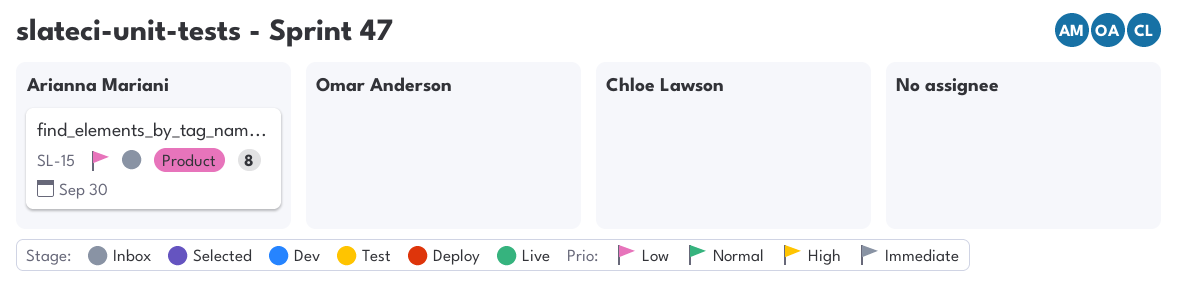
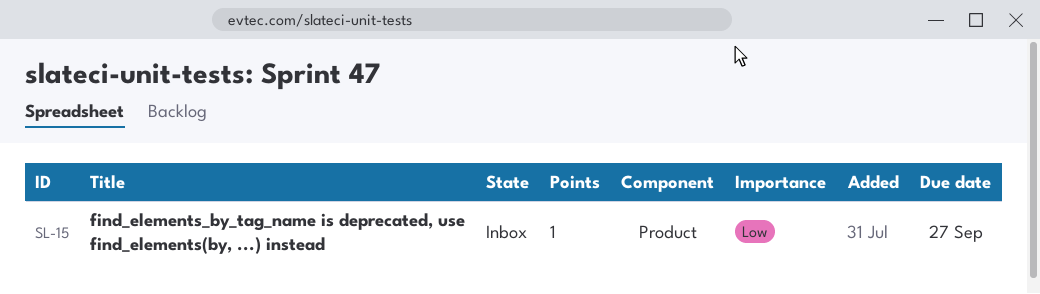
SL-15, estimate: 8 -> 1
SL-15, due: Sep 30 -> Sep 27

